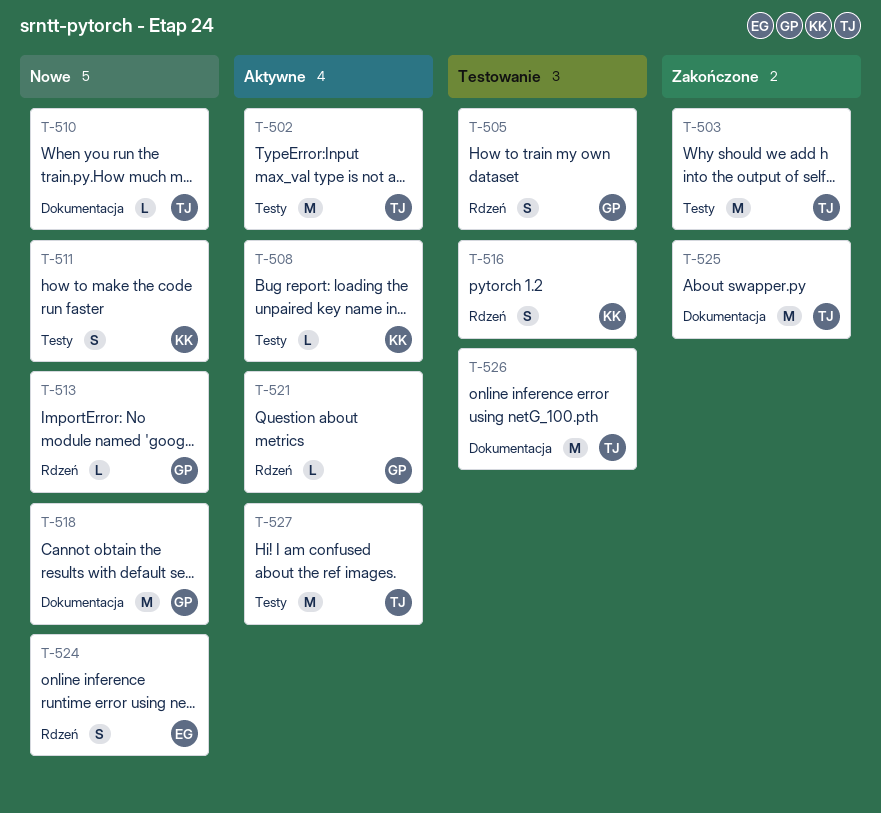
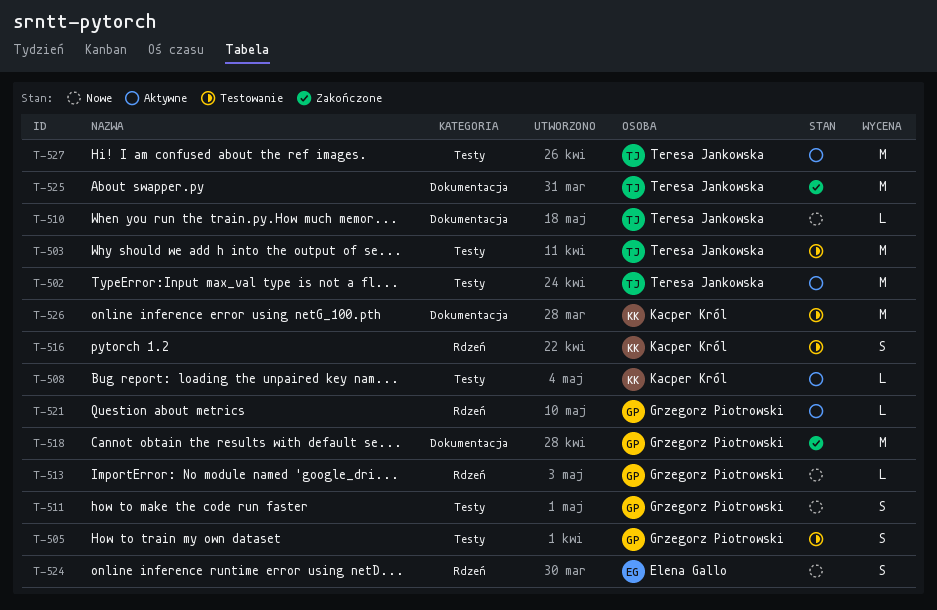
T-503, status: Zakończone -> Testowanie
T-505, label: Rdzeń -> Testy
T-511, owner: Kacper Król -> Grzegorz Piotrowski
T-518, status: Nowe -> Zakończone
T-526, owner: Teresa Jankowska -> Kacper Król

